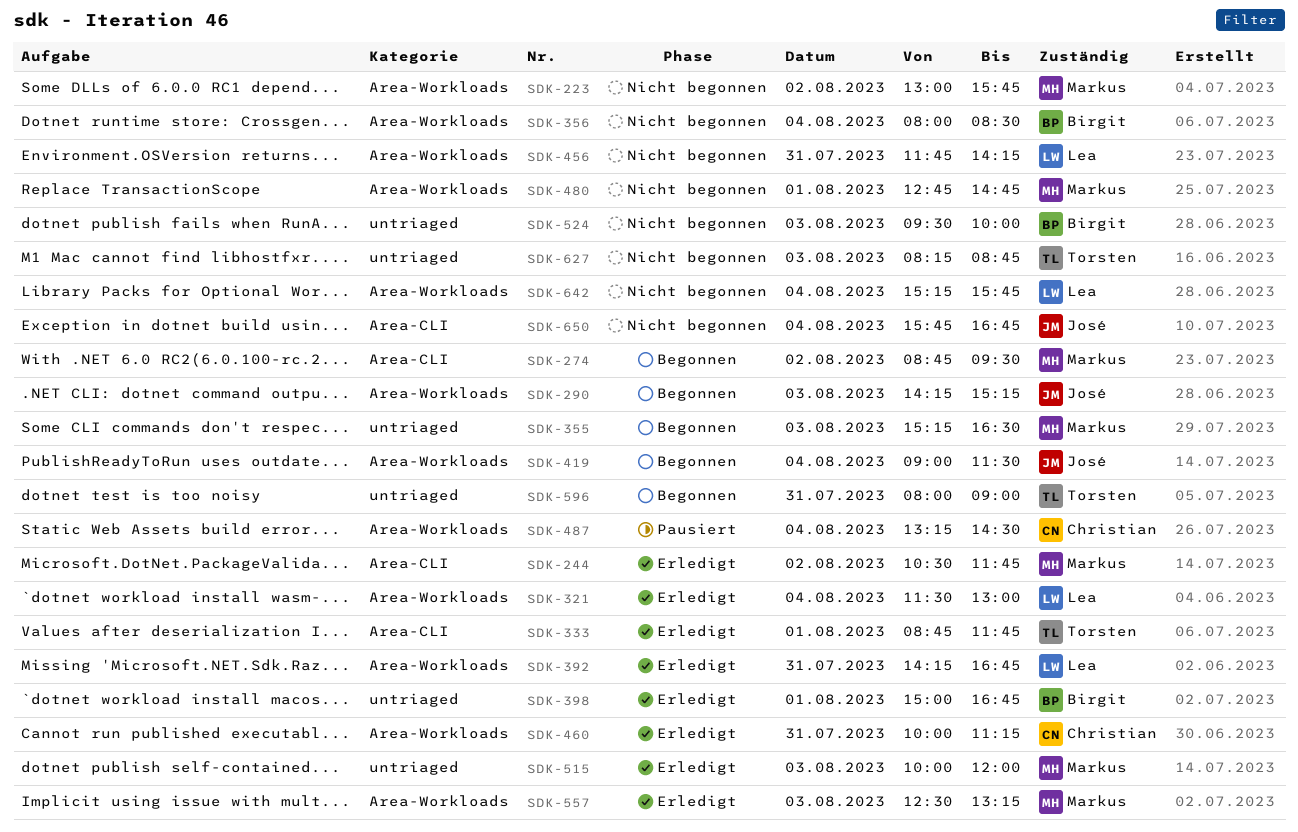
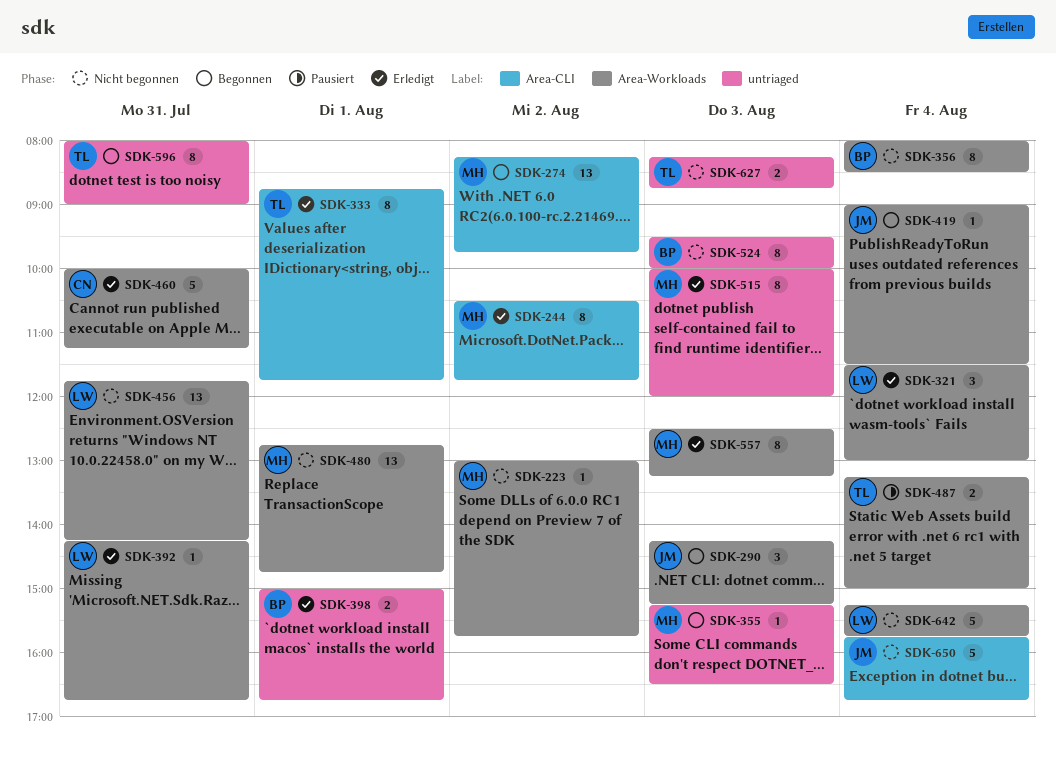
SDK-274, begins: 08:45 -> 08:15
SDK-274, ends: 09:30 -> 09:45
SDK-487, owner: Christian -> Torsten
SDK-487, ends: 14:30 -> 15:00

